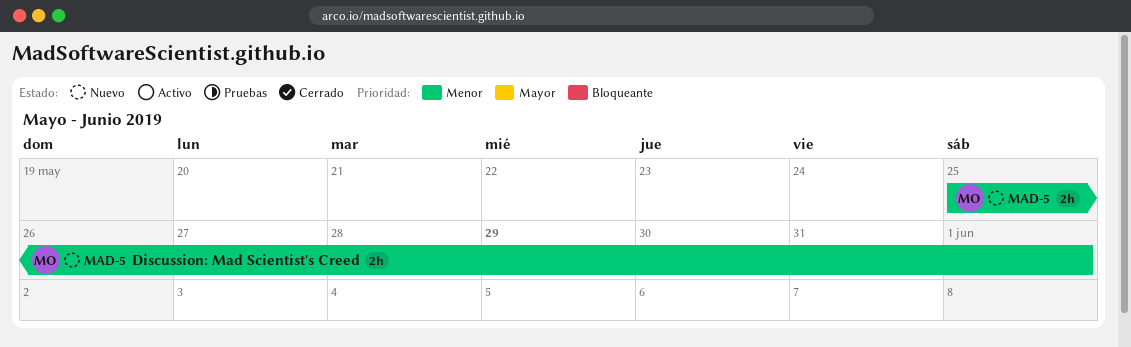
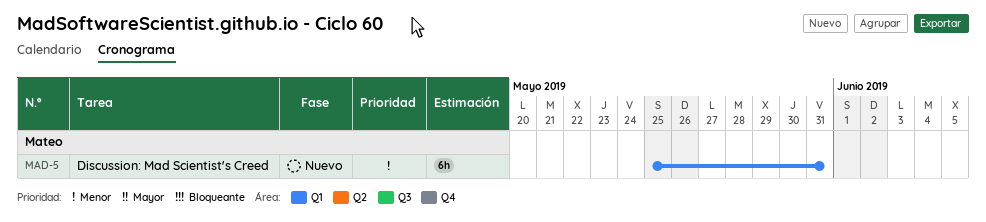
MAD-5, estimate: 2h -> 6h
MAD-5, due: Jun 1 -> May 31

